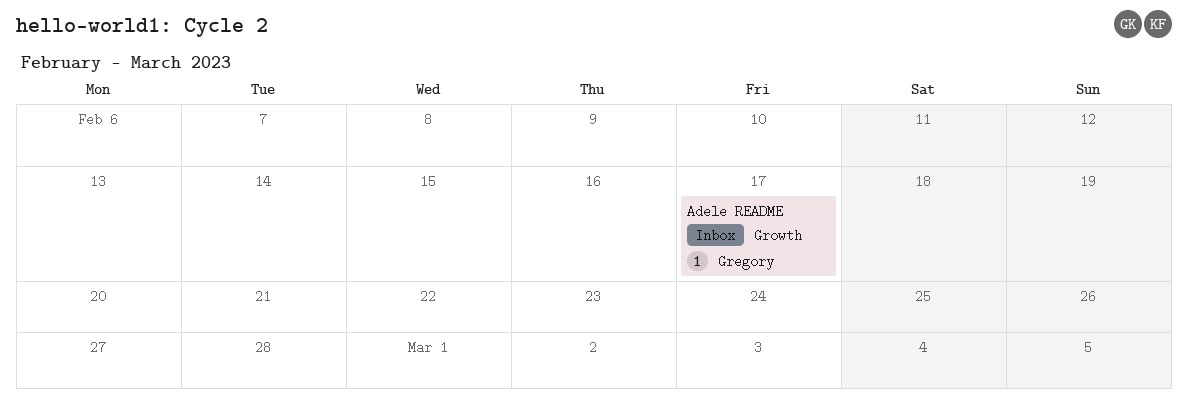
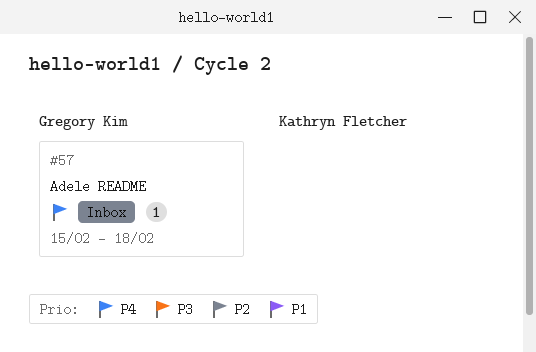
Adele README, due: Feb 17 -> Feb 18

